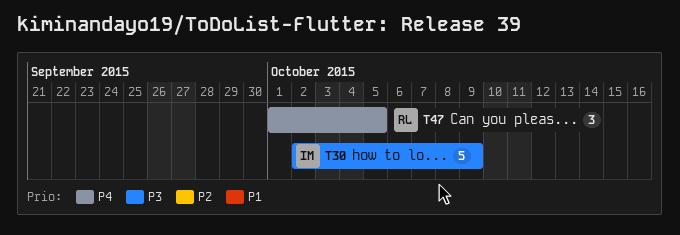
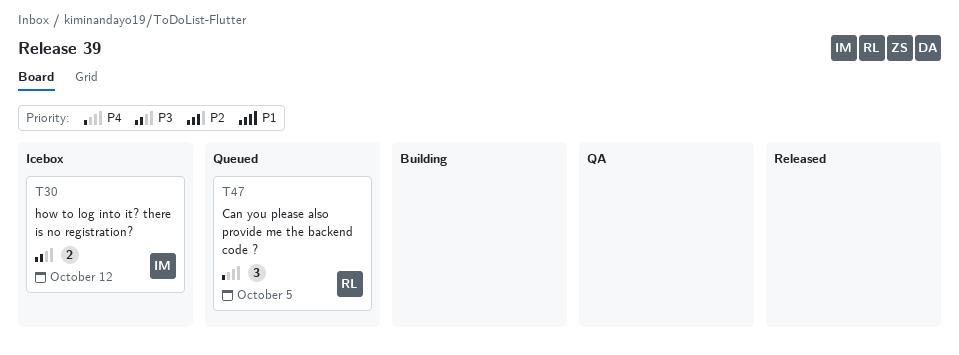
T30, estimate: 5 -> 2
T30, due: Oct 9 -> Oct 12

